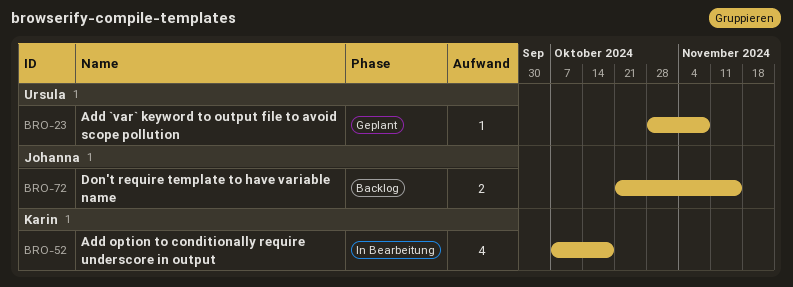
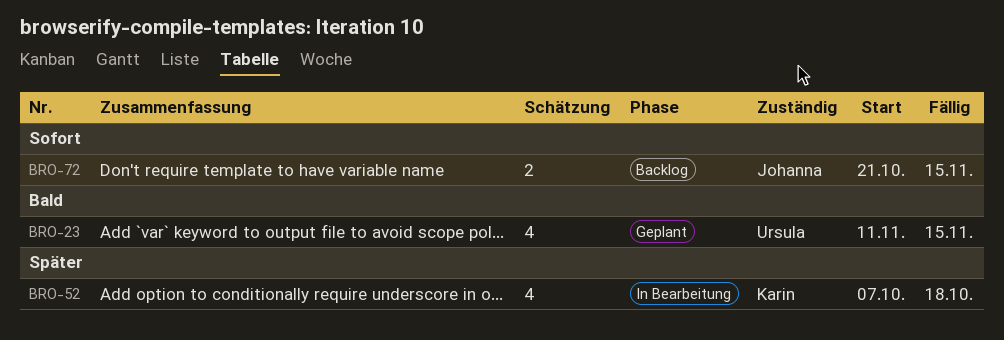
BRO-23, estimate: 1 -> 4
BRO-23, start: Oct 28 -> Nov 11
BRO-23, due: Nov 8 -> Nov 15

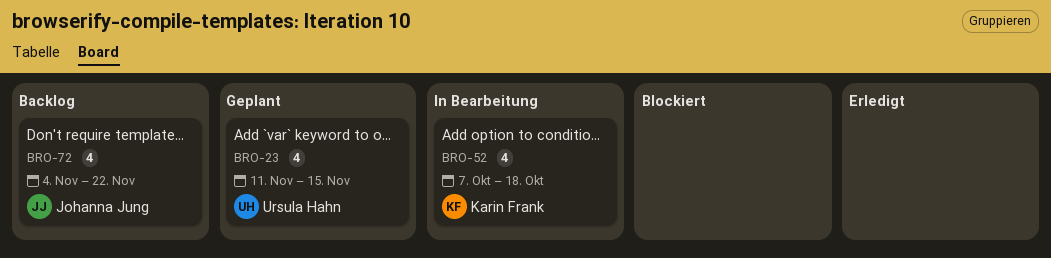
BRO-72, estimate: 2 -> 4
BRO-72, start: Oct 21 -> Nov 4
BRO-72, due: Nov 15 -> Nov 22

